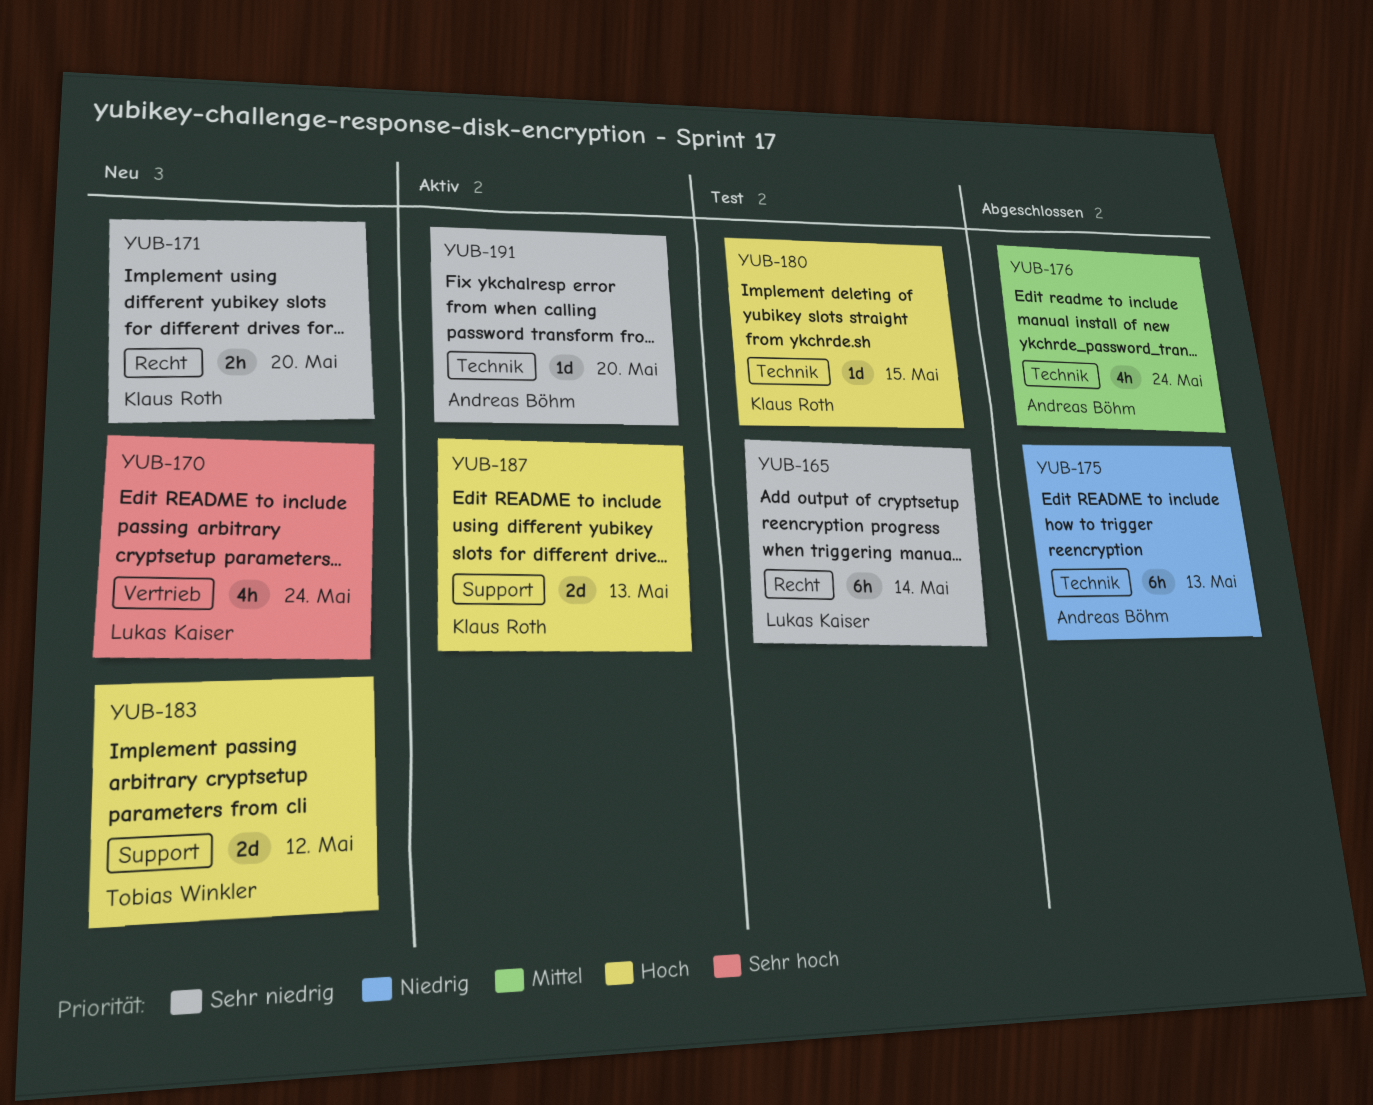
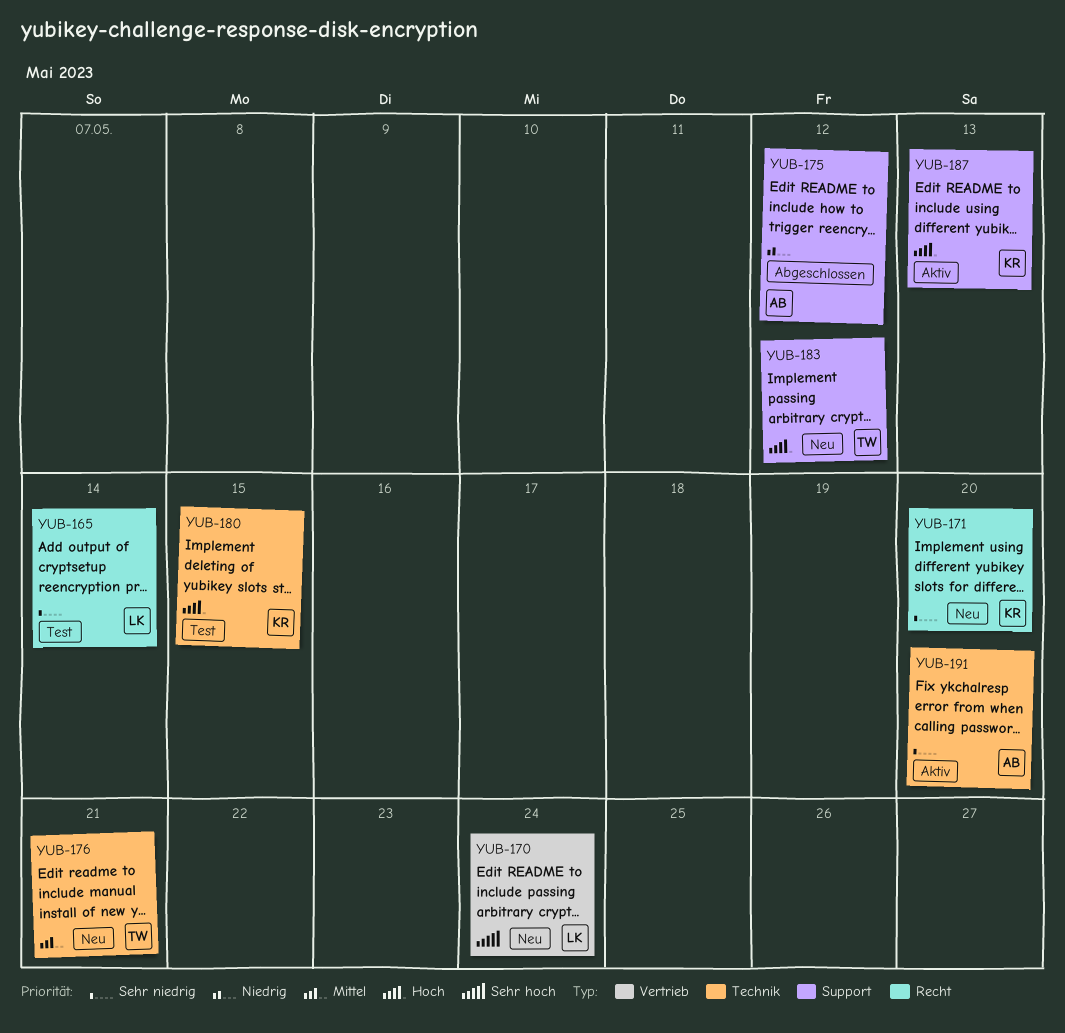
YUB-175, label: Technik -> Support
YUB-175, due: May 13 -> May 12
YUB-176, status: Abgeschlossen -> Neu
YUB-176, owner: Andreas Böhm -> Tobias Winkler
YUB-176, due: May 24 -> May 21

